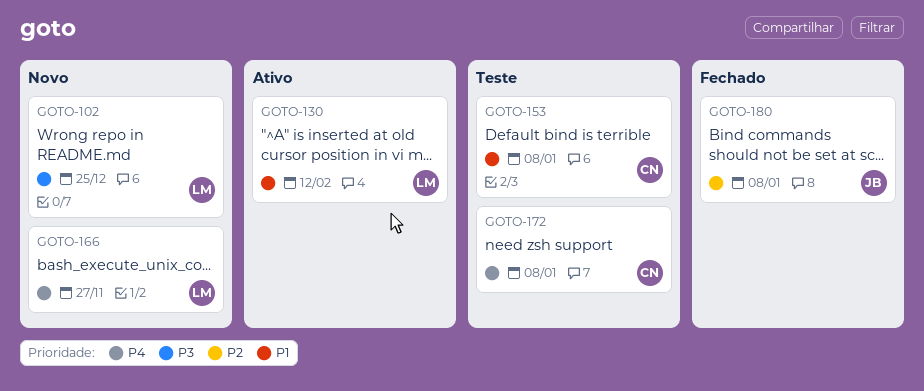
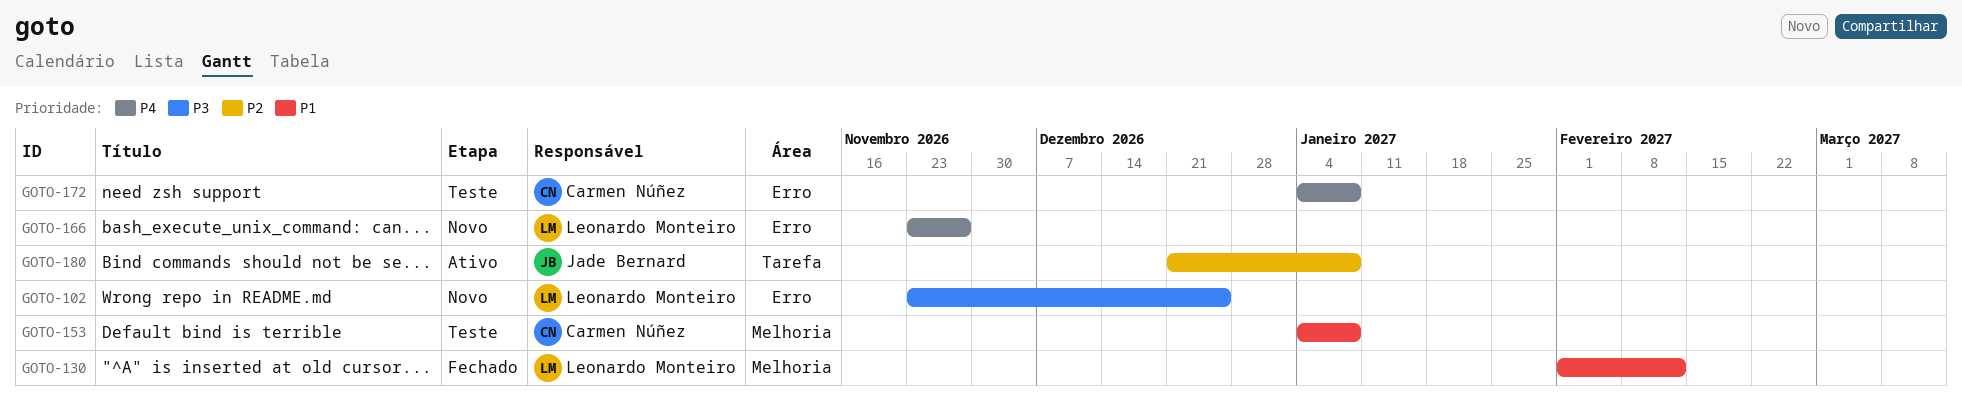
GOTO-130, status: Ativo -> Fechado
GOTO-180, status: Fechado -> Ativo

